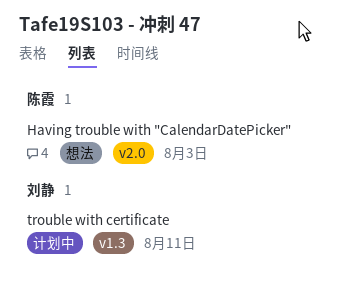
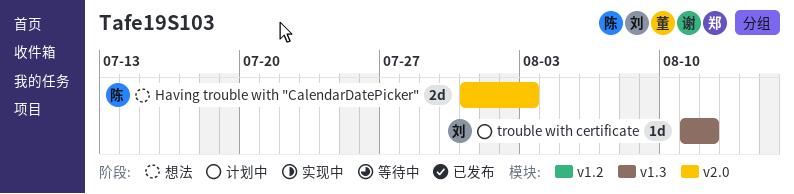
trouble with certificate, due: Aug 11 -> Aug 12

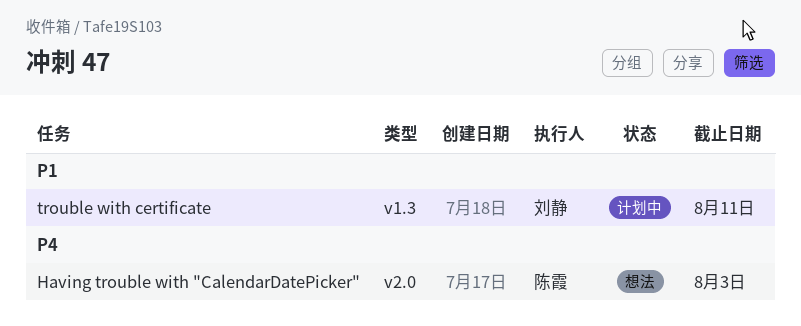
trouble with certificate, due: Aug 12 -> Aug 11

